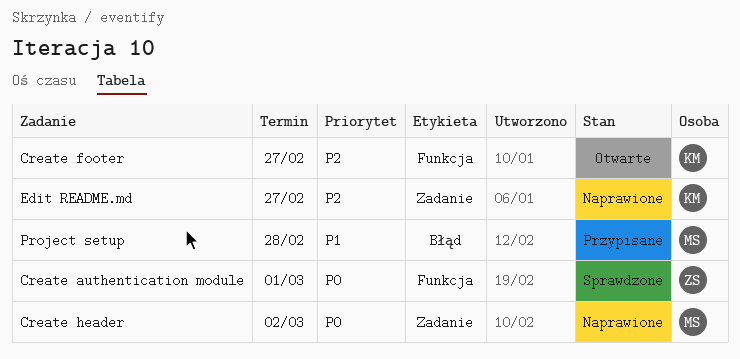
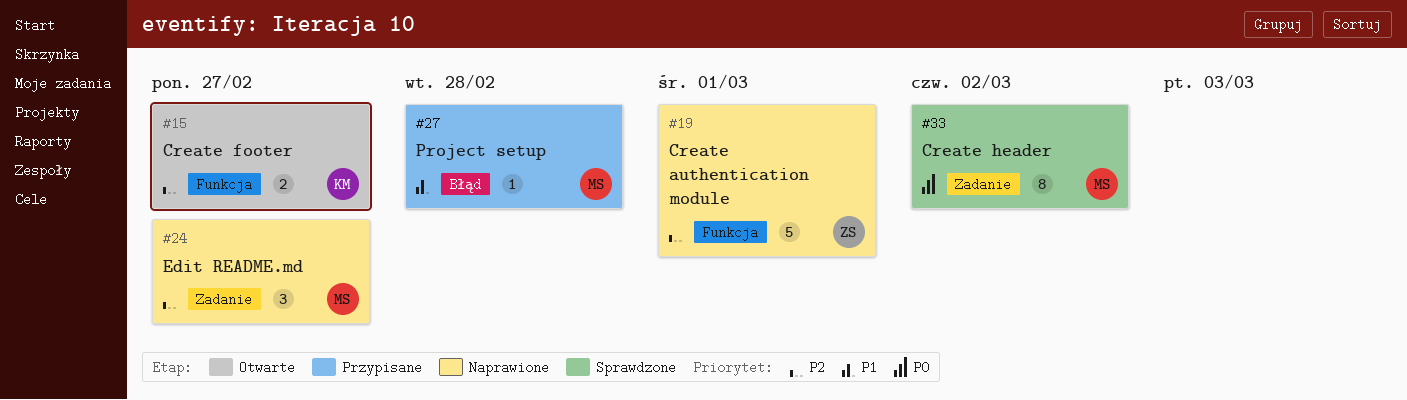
Create authentication module, status: Sprawdzone -> Naprawione
Create authentication module, priority: P0 -> P2
Create header, status: Naprawione -> Sprawdzone
Edit README.md, owner: KM -> MS

